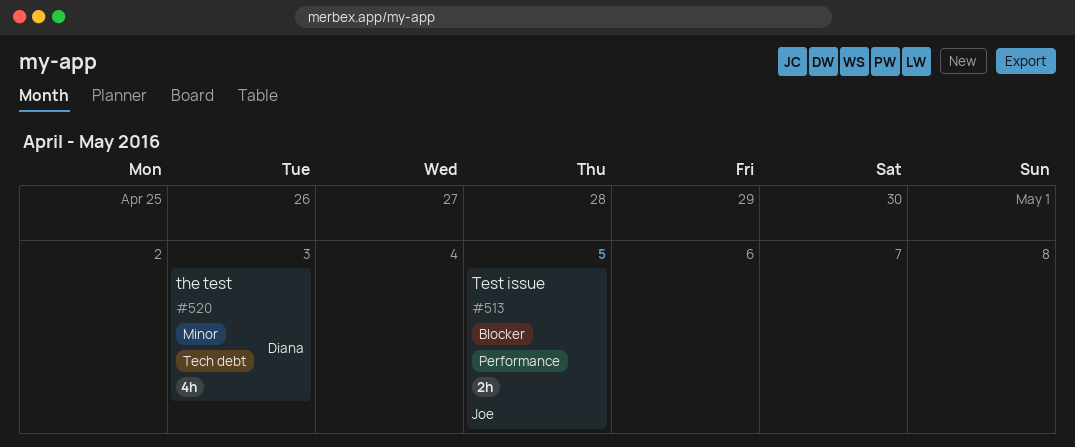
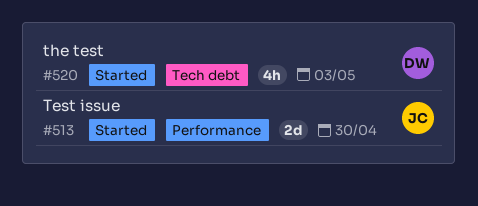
#513, estimate: 2h -> 2d
#513, due: May 5 -> Apr 30

